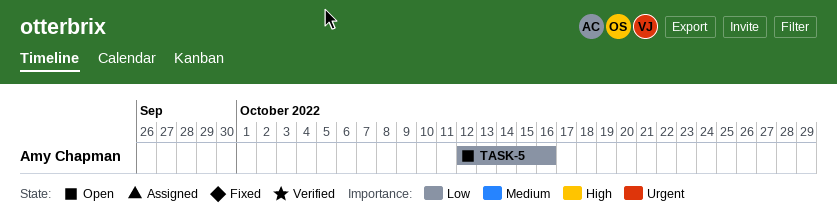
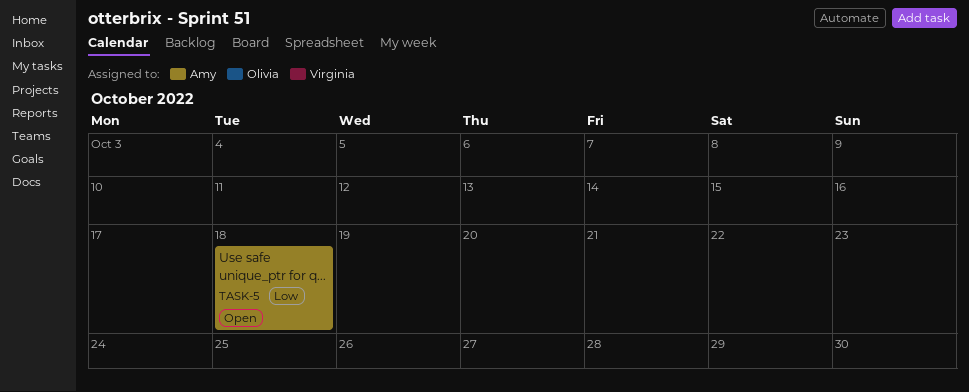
TASK-5, due: Oct 16 -> Oct 18

